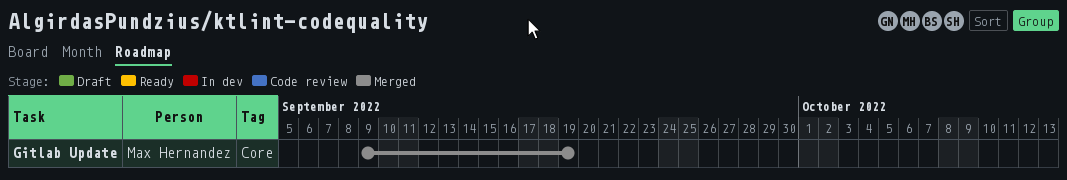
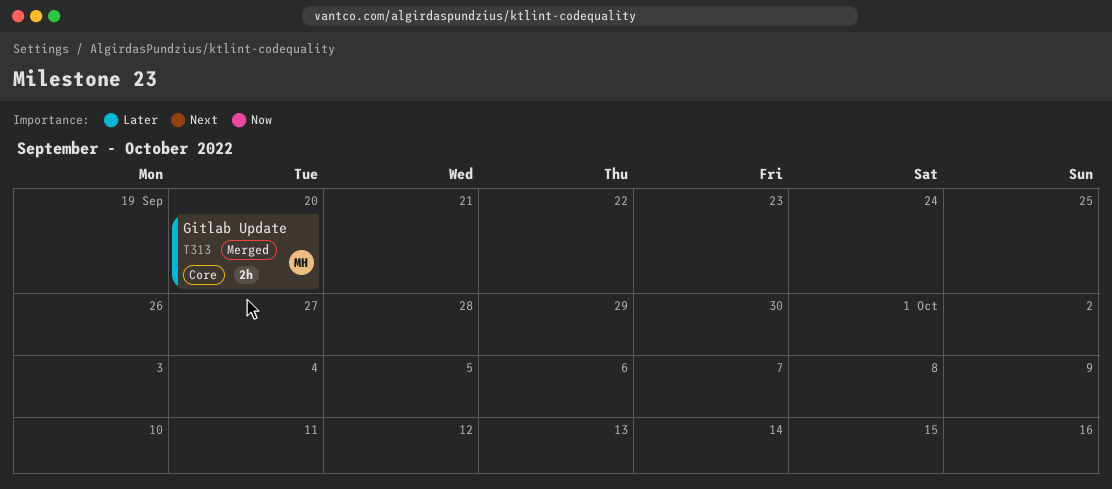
Gitlab Update, due: Sep 19 -> Sep 20

